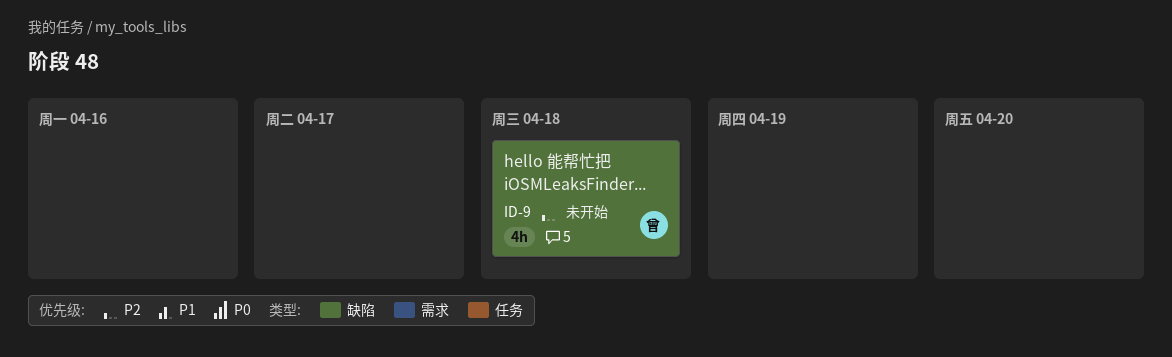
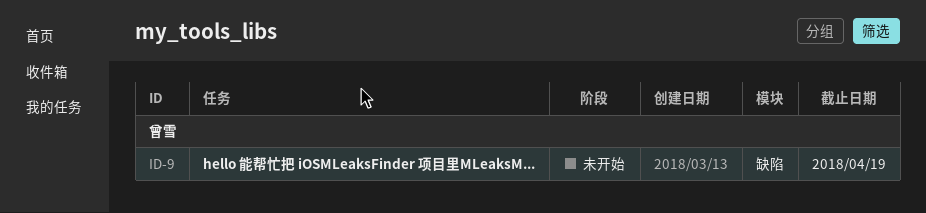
ID-9, due: Apr 18 -> Apr 19

